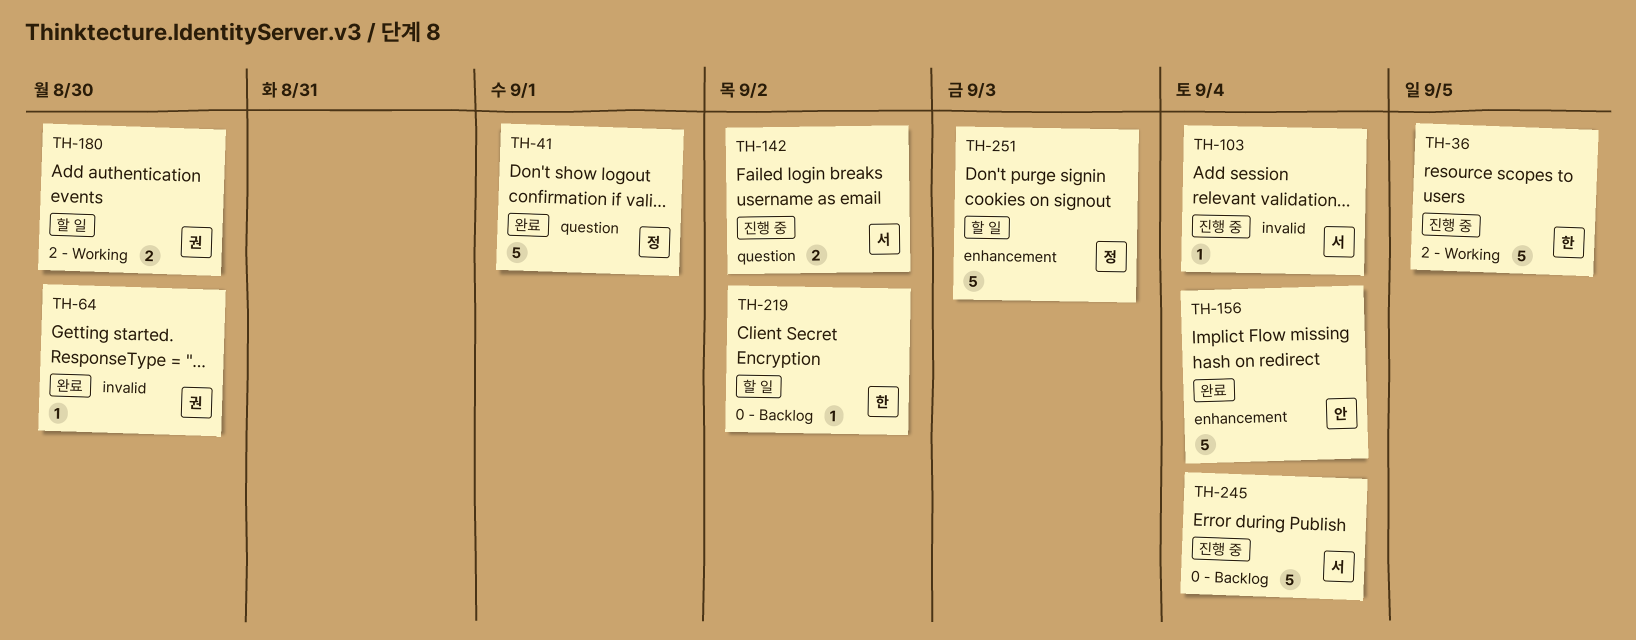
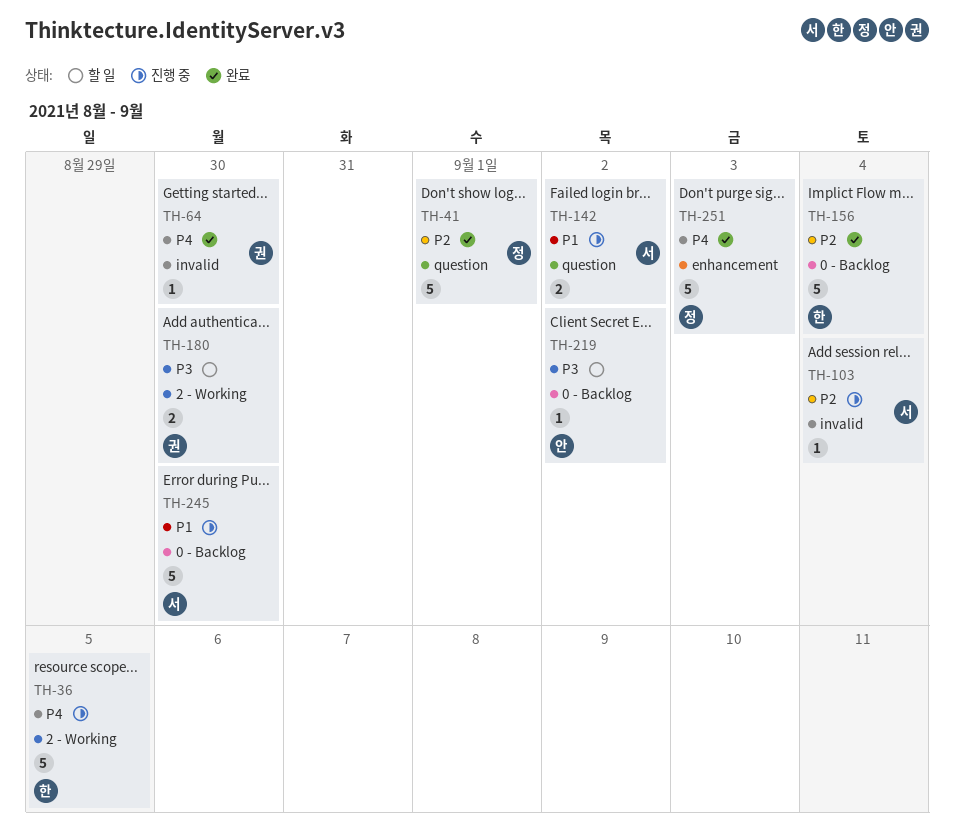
TH-156, owner: 안 -> 한
TH-156, label: enhancement -> 0 - Backlog
TH-219, owner: 한 -> 안
TH-245, due: Sep 4 -> Aug 30
TH-251, status: 할 일 -> 완료

